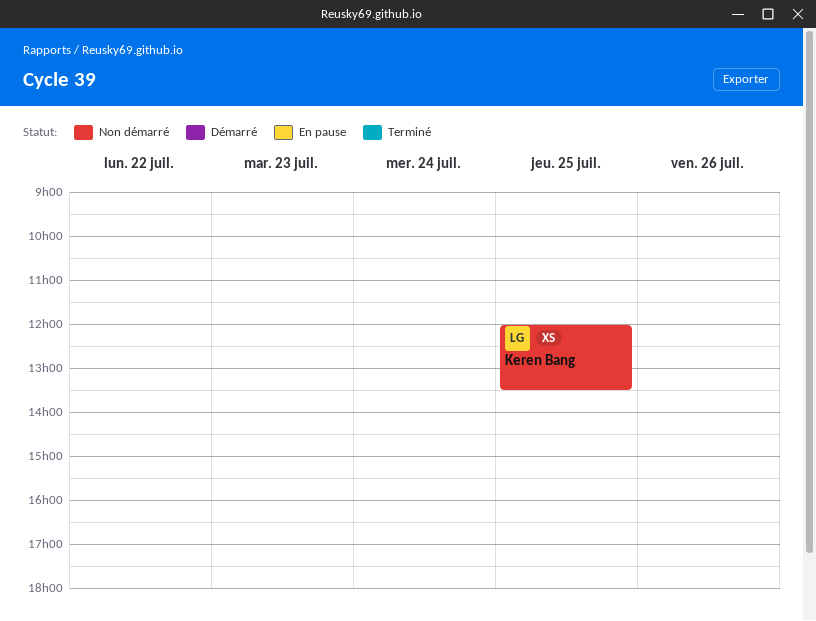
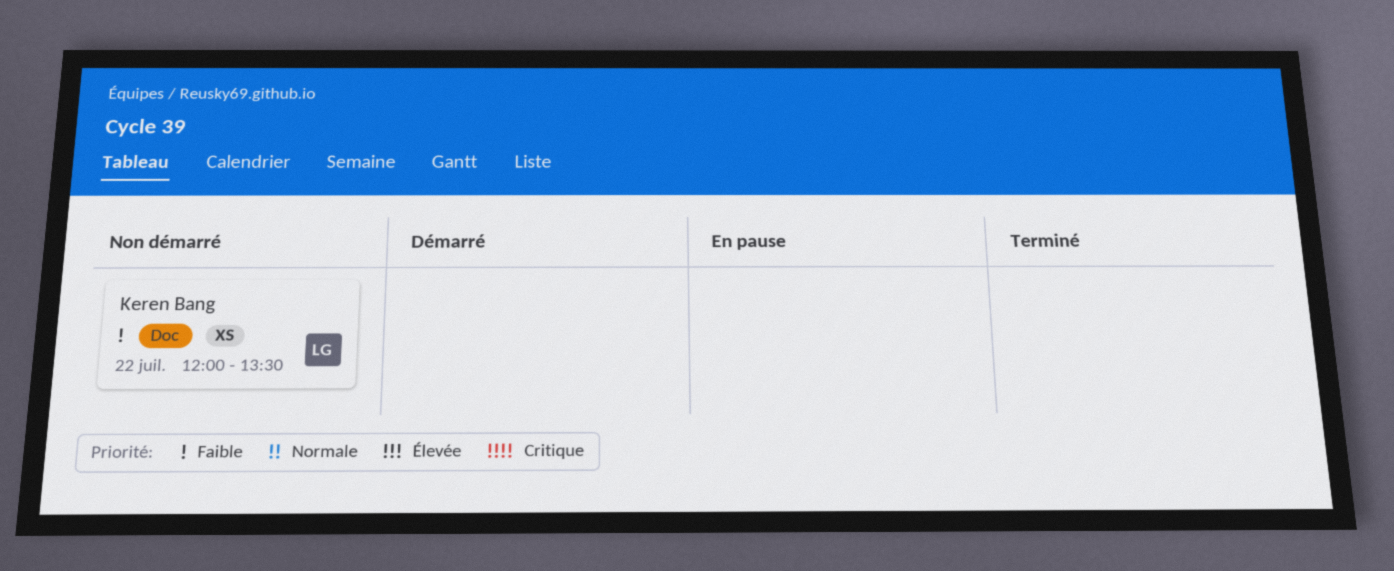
Keren Bang, day: Jul 25 -> Jul 22

